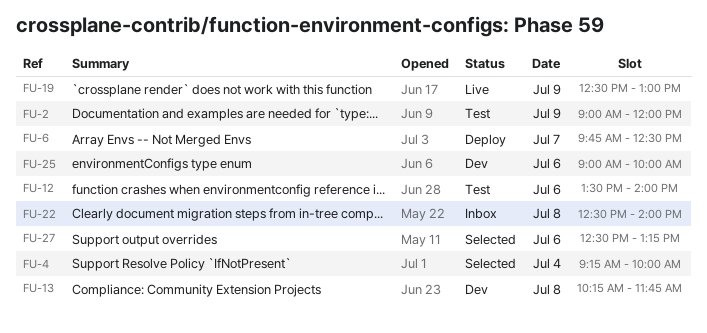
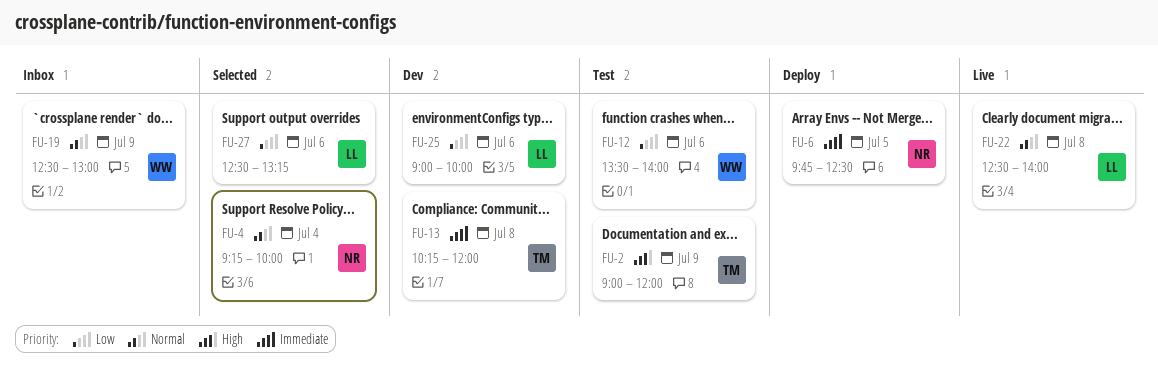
FU-6, day: Jul 7 -> Jul 5
FU-13, ends: 11:45 -> 12:00
FU-19, status: Live -> Inbox
FU-22, status: Inbox -> Live

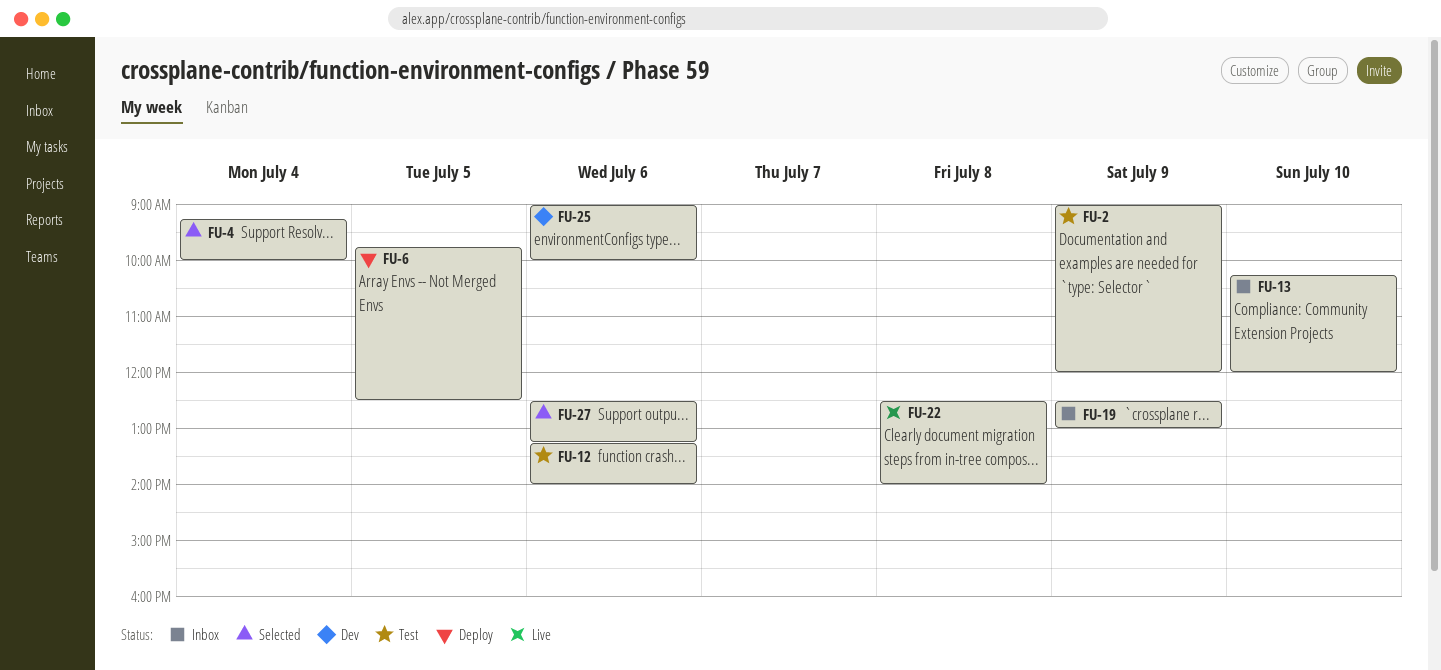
FU-12, begins: 13:30 -> 13:15
FU-13, status: Dev -> Inbox
FU-13, day: Jul 8 -> Jul 10

